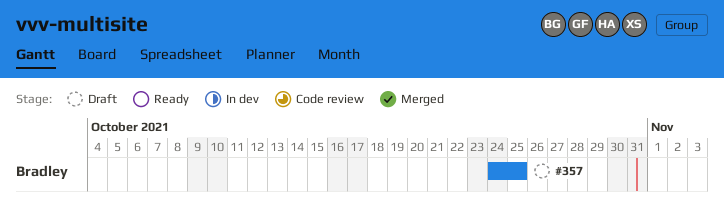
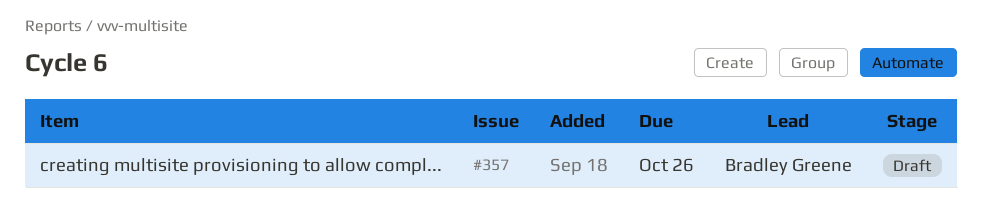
#357, due: Oct 25 -> Oct 26

